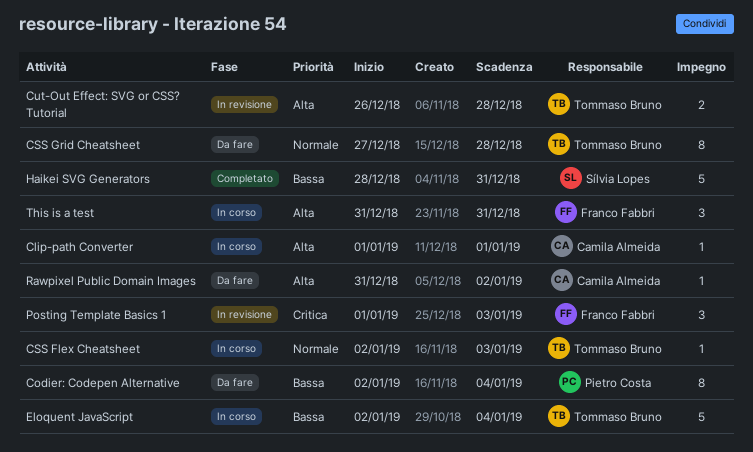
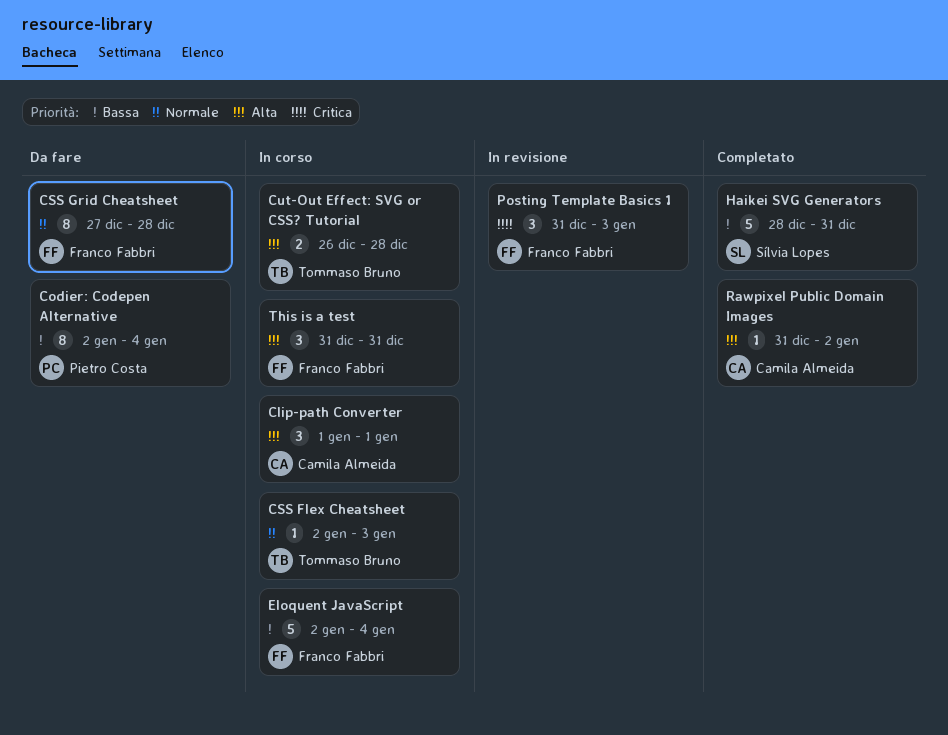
Clip-path Converter, estimate: 1 -> 3
CSS Grid Cheatsheet, owner: Tommaso Bruno -> Franco Fabbri
Cut-Out Effect: SVG or CSS? Tutorial, status: In revisione -> In corso
Eloquent JavaScript, owner: Tommaso Bruno -> Franco Fabbri
Posting Template Basics 1, start: Jan 1 -> Dec 31
Rawpixel Public Domain Images, status: Da fare -> Completato

